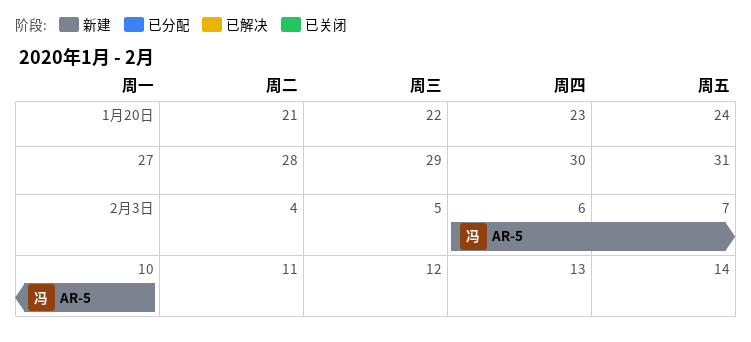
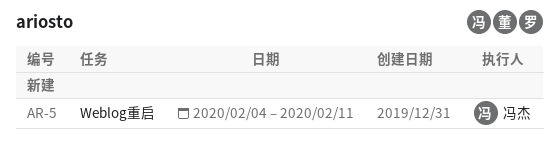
AR-5, start: Feb 6 -> Feb 4
AR-5, due: Feb 10 -> Feb 11

